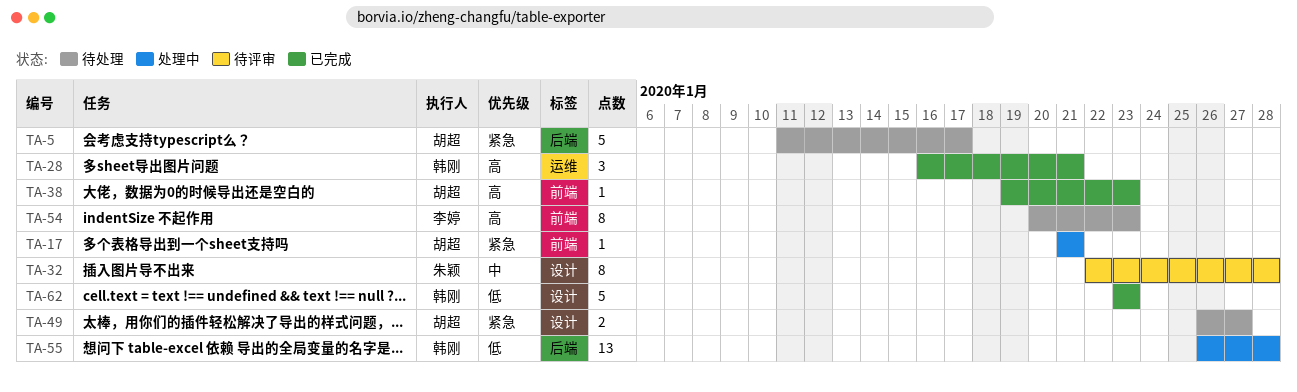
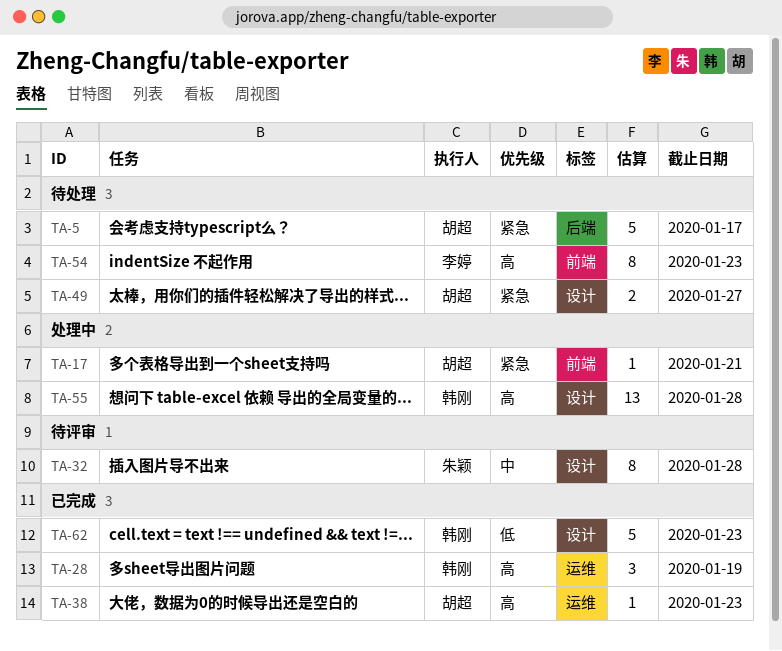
TA-28, due: Jan 21 -> Jan 19
TA-38, label: 前端 -> 运维
TA-55, priority: 低 -> 高
TA-55, label: 后端 -> 设计

